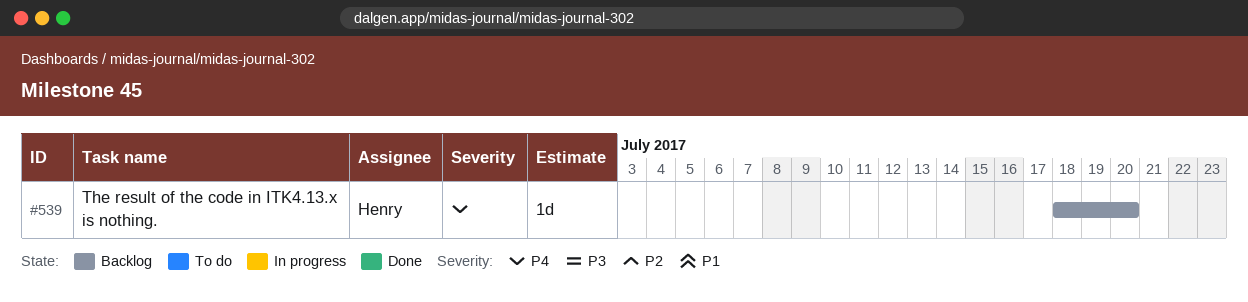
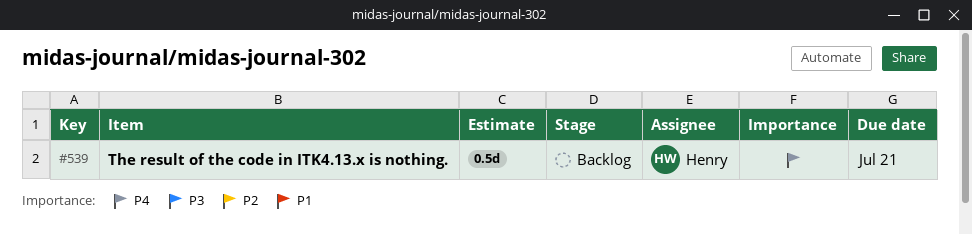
#539, estimate: 1d -> 0.5d
#539, due: Jul 20 -> Jul 21

